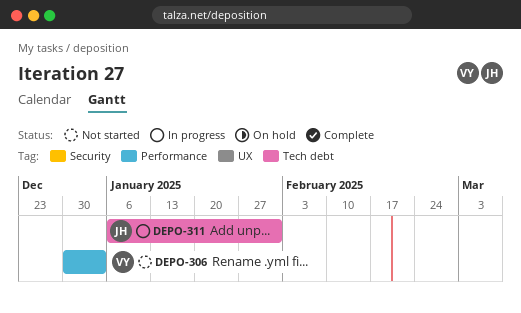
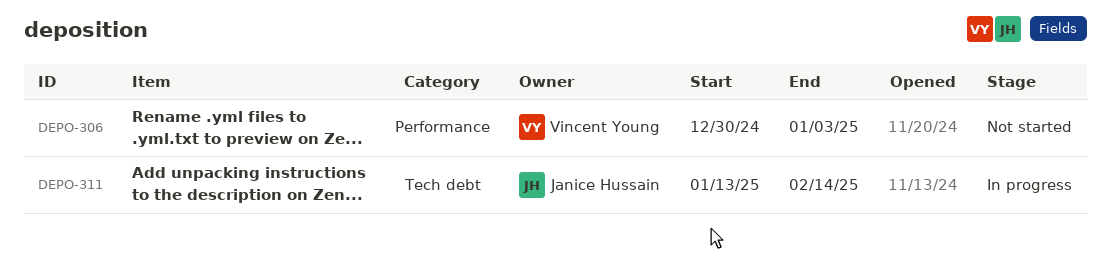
DEPO-311, start: Jan 6 -> Jan 13
DEPO-311, due: Jan 31 -> Feb 14

